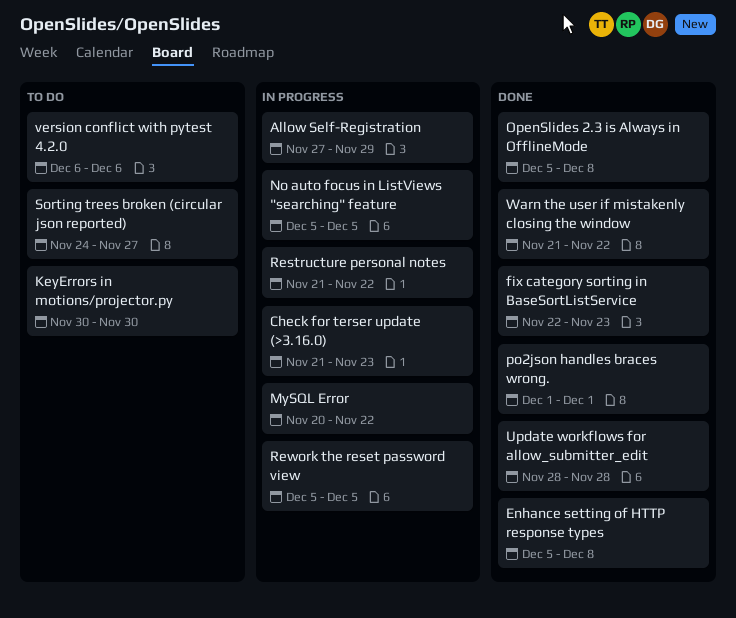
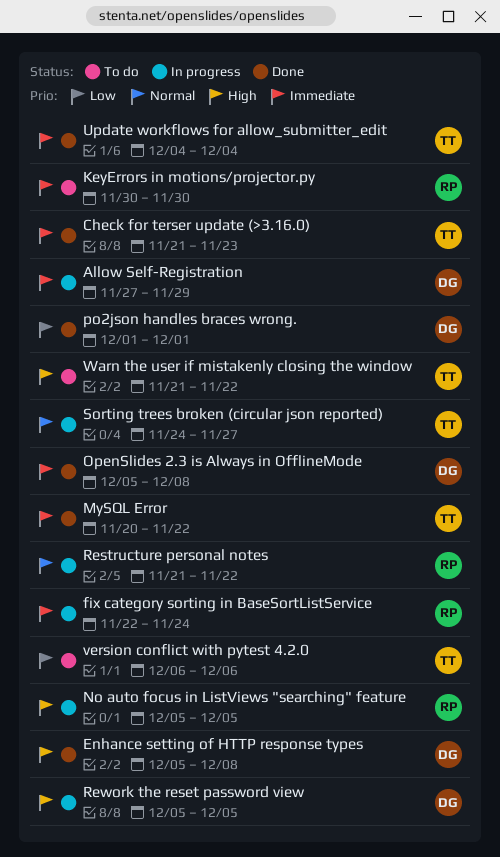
Check for terser update (>3.16.0), status: In progress -> Done
fix category sorting in BaseSortListService, status: Done -> In progress
fix category sorting in BaseSortListService, due: Nov 23 -> Nov 24
MySQL Error, status: In progress -> Done
Sorting trees broken (circular json reported), status: To do -> In progress
Update workflows for allow_submitter_edit, start: Nov 28 -> Dec 4
Update workflows for allow_submitter_edit, due: Nov 28 -> Dec 4
Warn the user if mistakenly closing the window, status: Done -> To do

